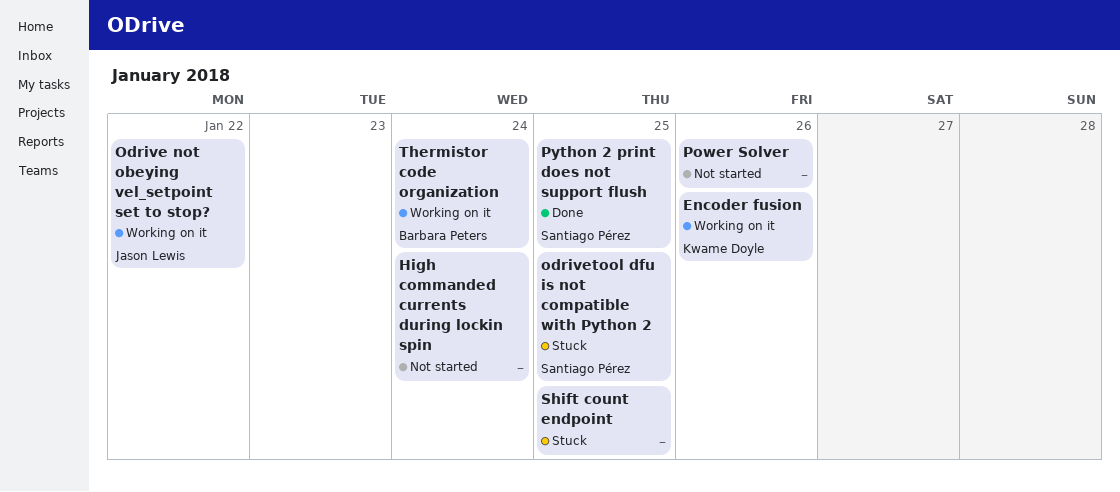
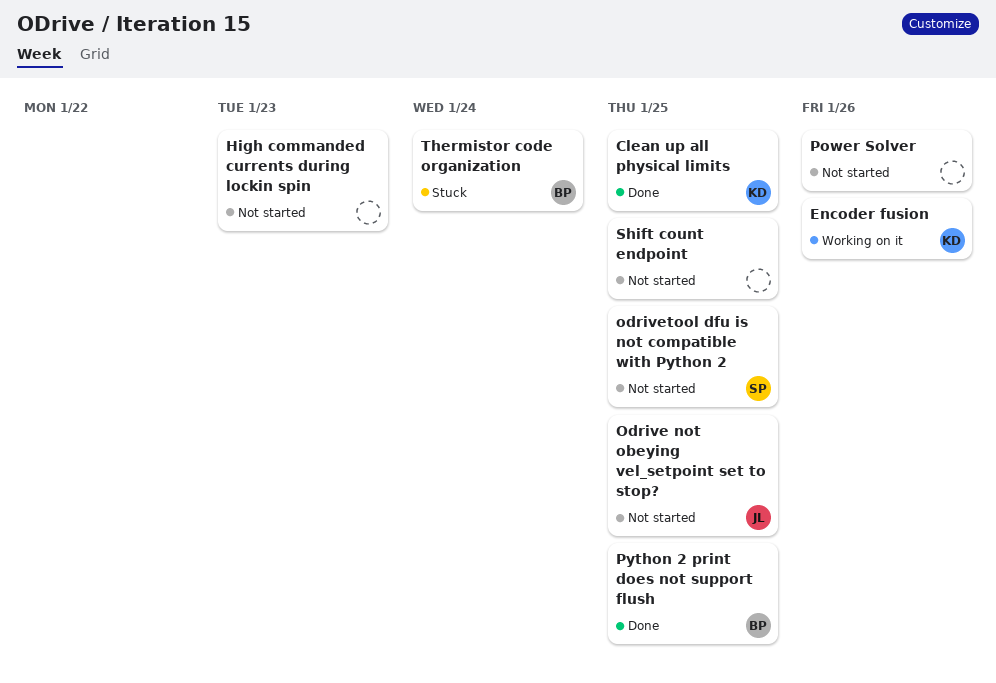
Clean up all physical limits: none -> present
High commanded currents during lockin spin, due: Jan 24 -> Jan 23
Odrive not obeying vel_setpoint set to stop?, status: Working on it -> Not started
Odrive not obeying vel_setpoint set to stop?, due: Jan 22 -> Jan 25
odrivetool dfu is not compatible with Python 2, status: Stuck -> Not started
Python 2 print does not support flush, owner: Santiago Pérez -> Barbara Peters
Shift count endpoint, status: Stuck -> Not started
Thermistor code organization, status: Working on it -> Stuck

